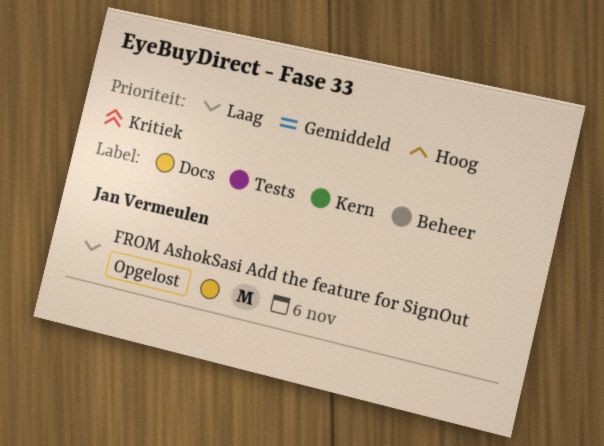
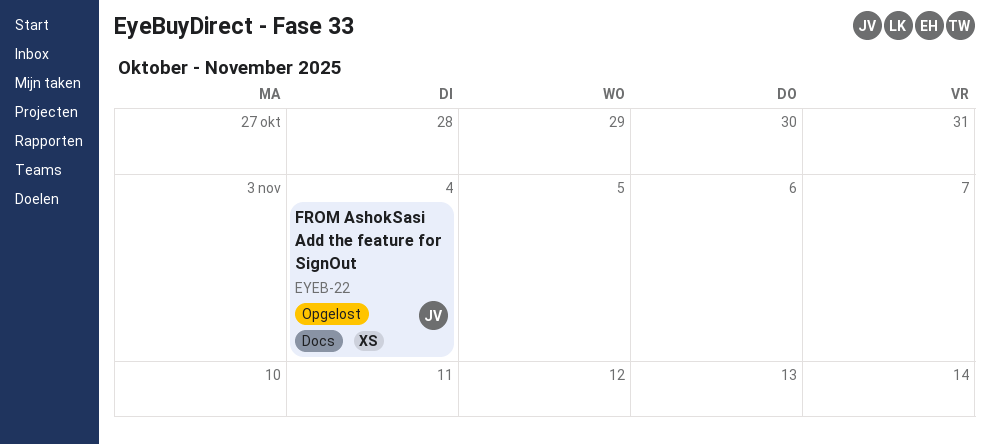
FROM AshokSasi Add the feature for SignOut, estimate: M -> XS
FROM AshokSasi Add the feature for SignOut, due: Nov 6 -> Nov 4

